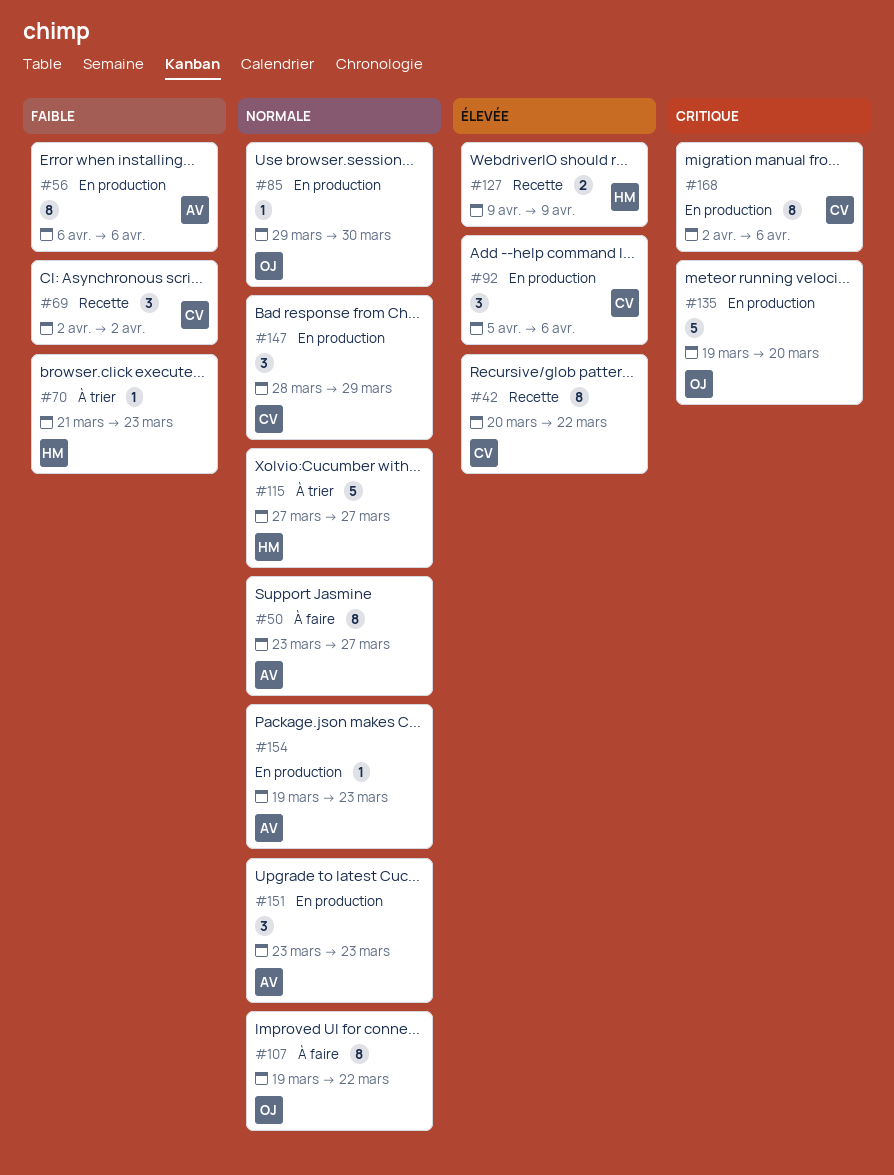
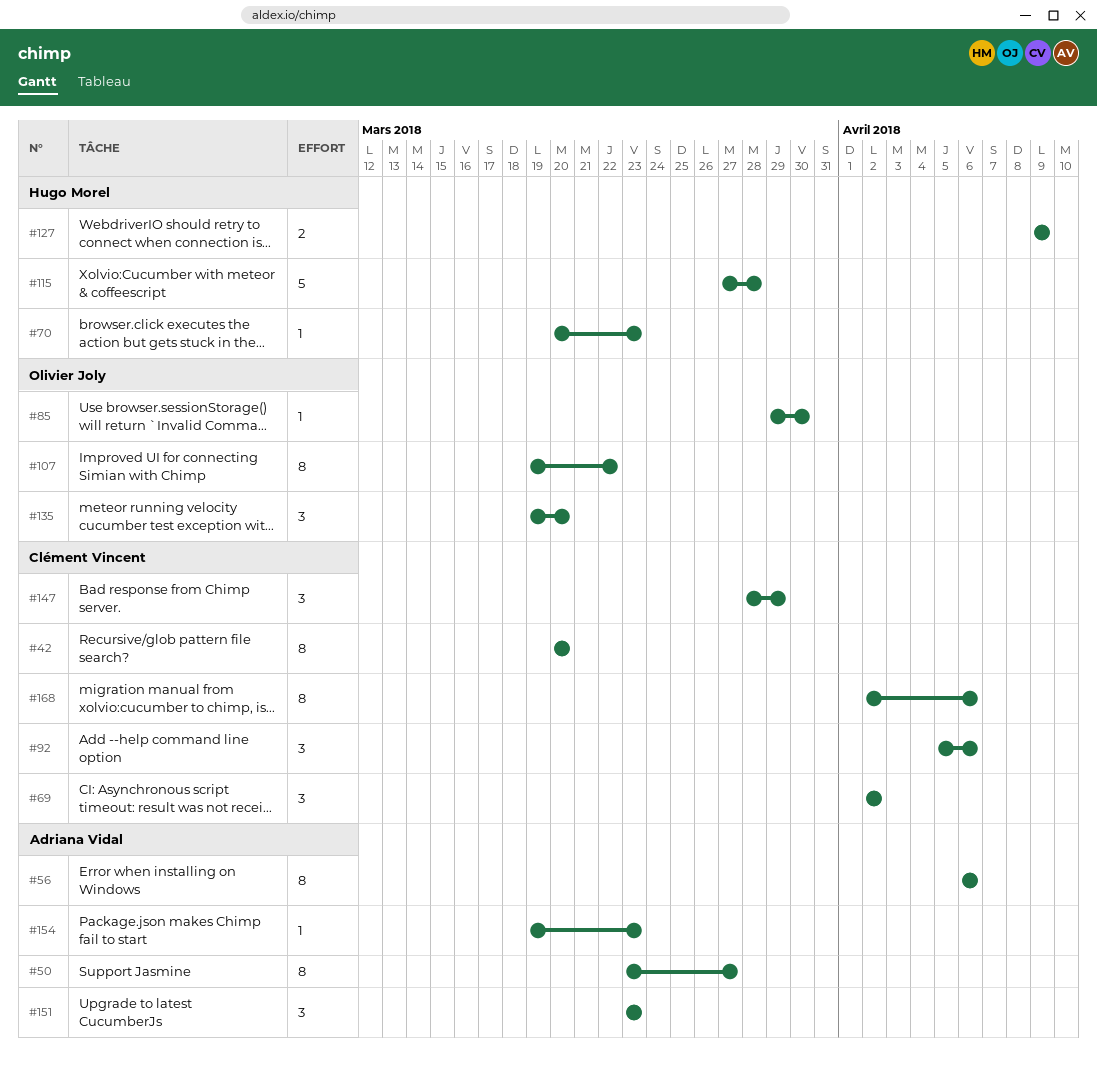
#42, due: Mar 22 -> Mar 20
#70, start: Mar 21 -> Mar 20
#115, due: Mar 27 -> Mar 28
#135, estimate: 5 -> 3

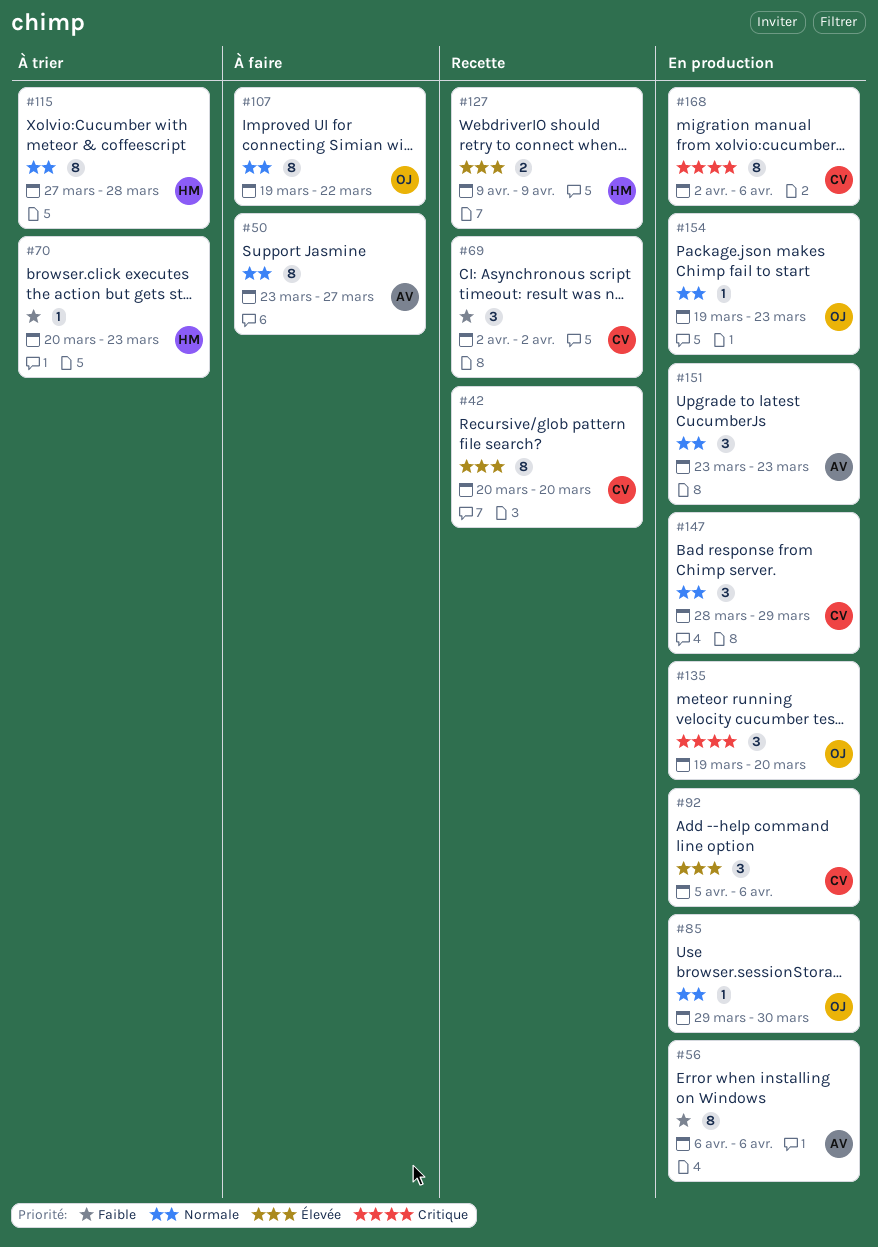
#115, estimate: 5 -> 8
#154, owner: Adriana Vidal -> Olivier Joly

